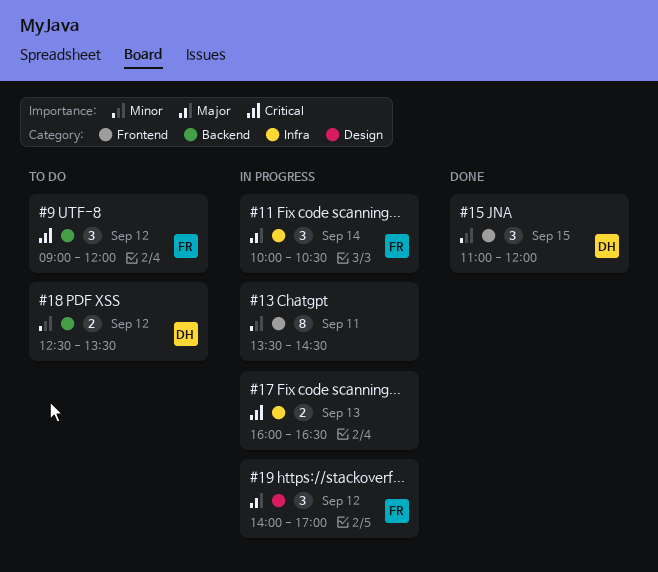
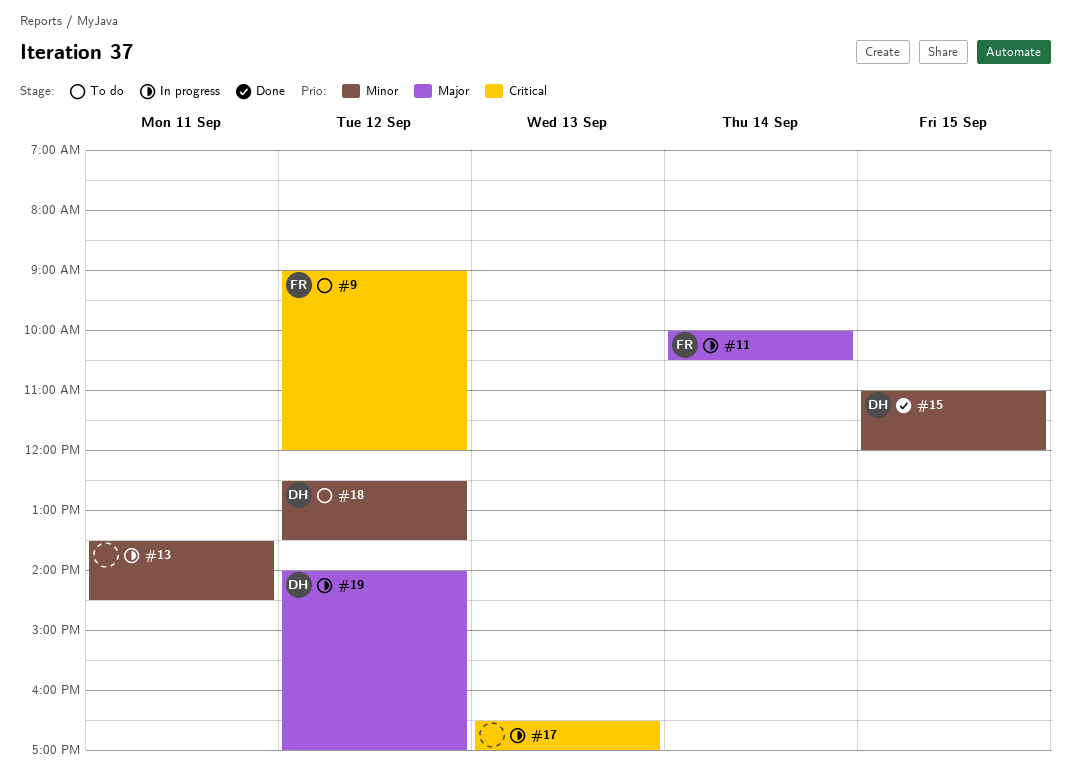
#17, begins: 16:00 -> 16:30
#17, ends: 16:30 -> 17:00
#19, owner: FR -> DH

